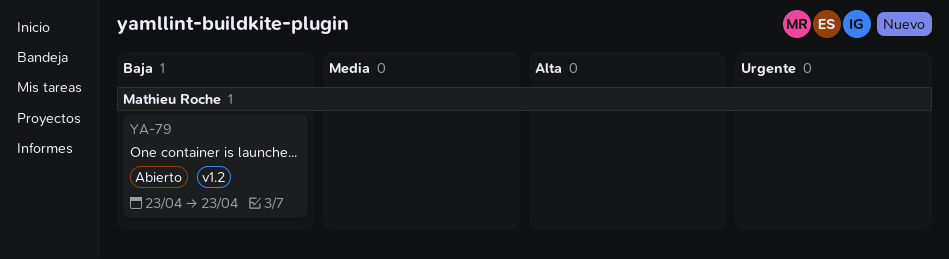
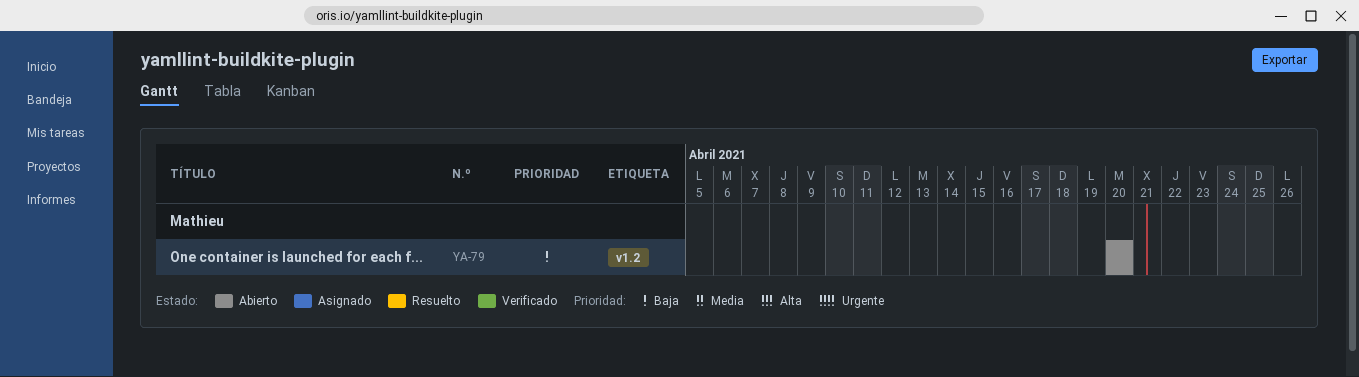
YA-79, start: Apr 23 -> Apr 20
YA-79, due: Apr 23 -> Apr 20

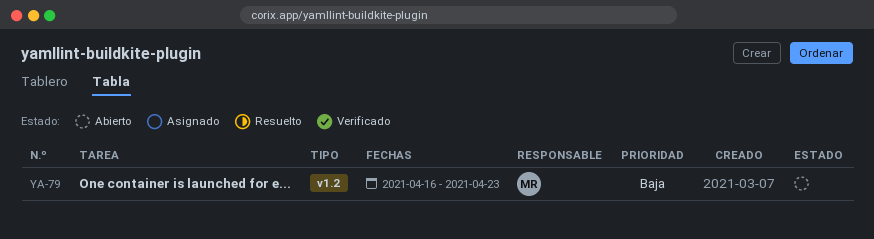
YA-79, start: Apr 20 -> Apr 16
YA-79, due: Apr 20 -> Apr 23

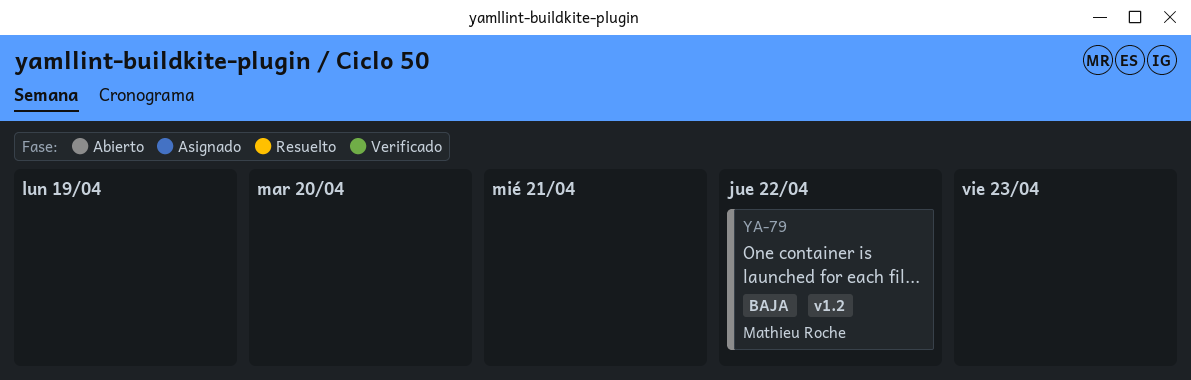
YA-79, due: Apr 23 -> Apr 22

